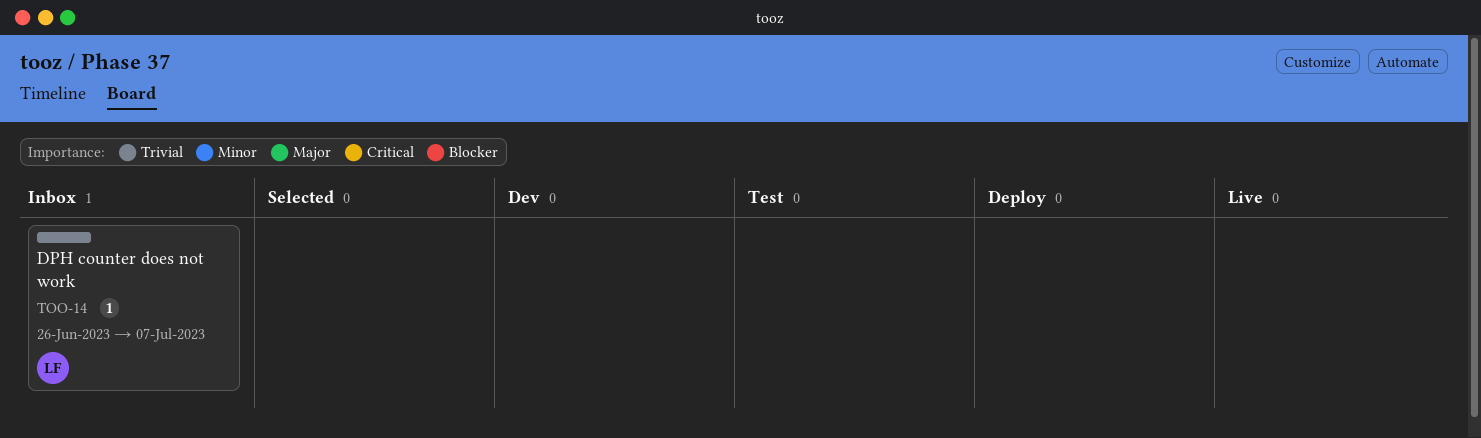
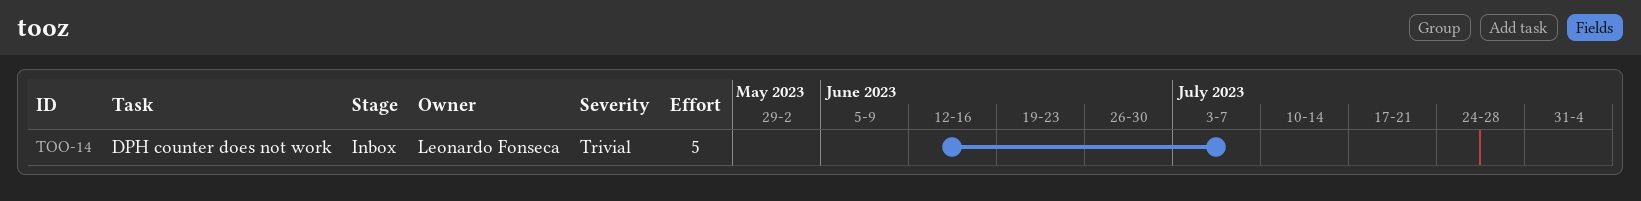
TOO-14, estimate: 1 -> 5
TOO-14, start: Jun 26 -> Jun 12

